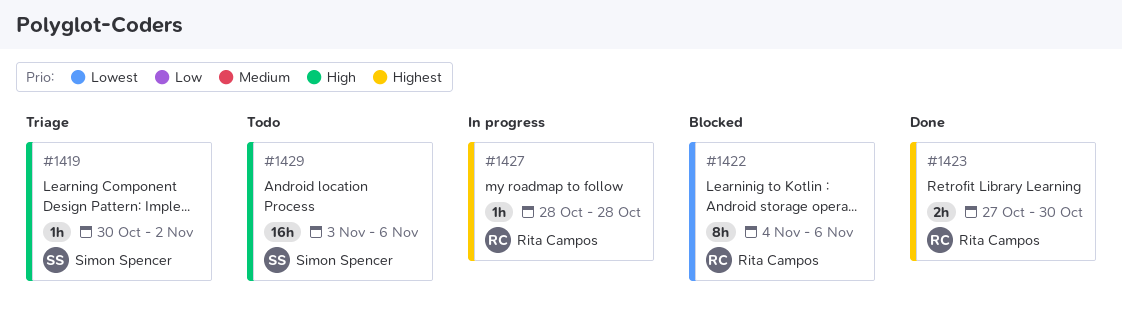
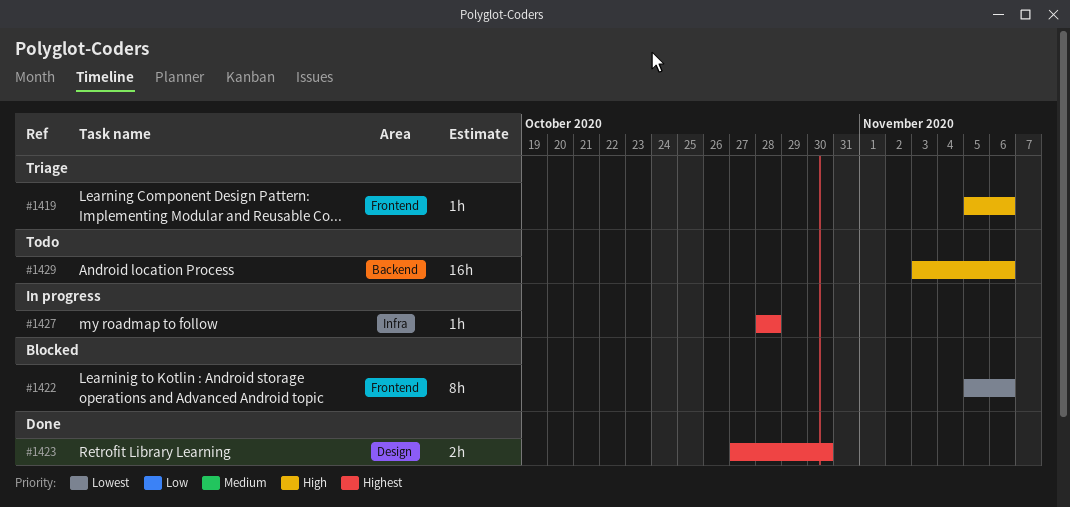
#1419, start: Oct 30 -> Nov 5
#1419, due: Nov 2 -> Nov 6
#1422, start: Nov 4 -> Nov 5

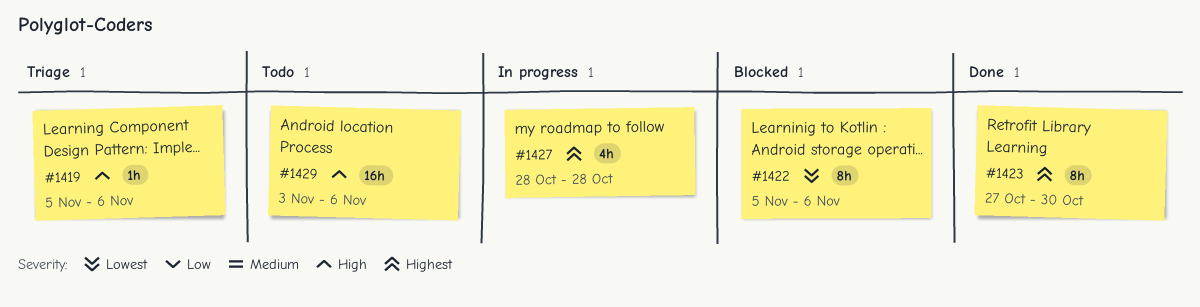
#1423, estimate: 2h -> 8h
#1427, estimate: 1h -> 4h

